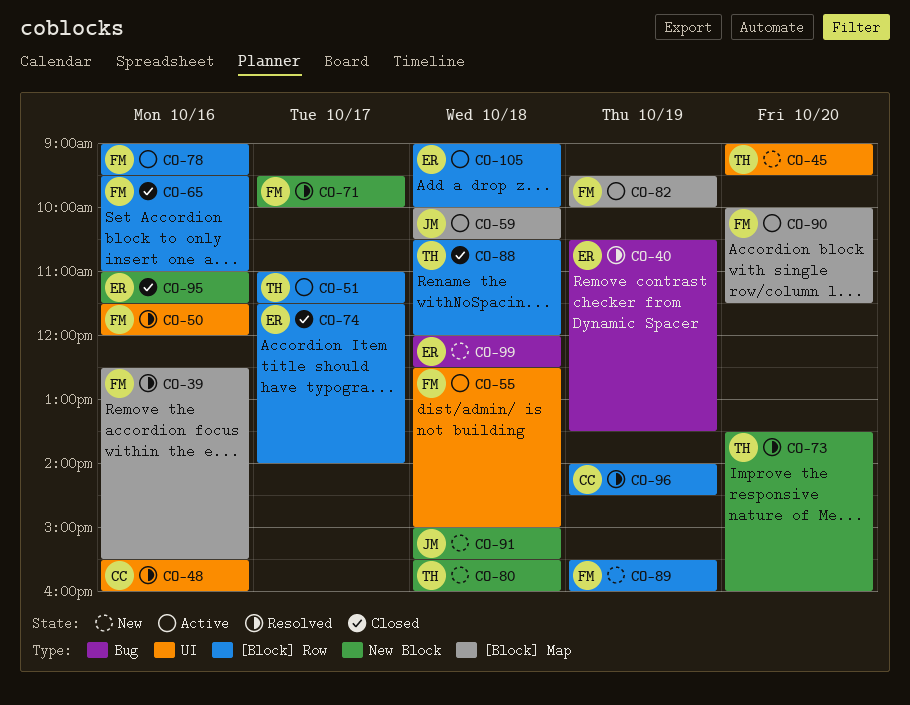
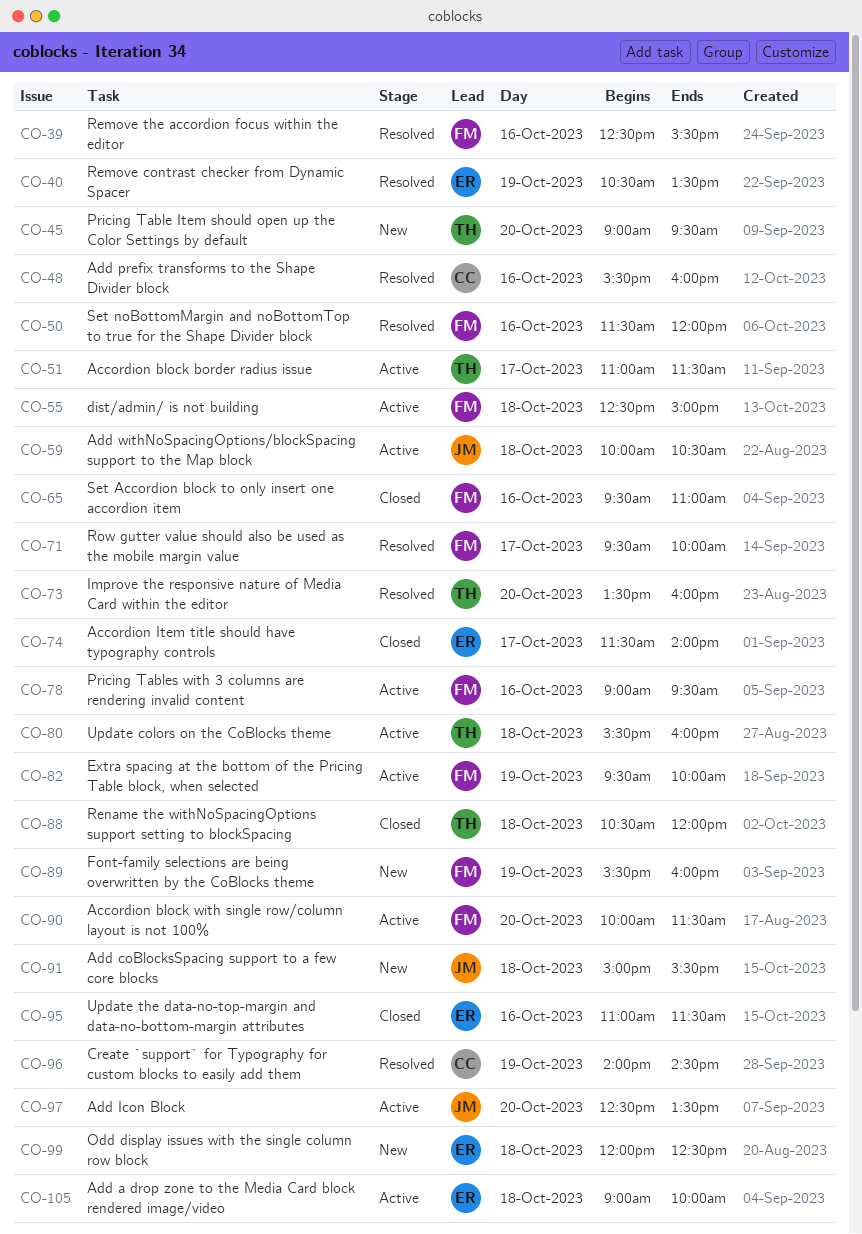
CO-80, status: New -> Active
CO-97: none -> present

